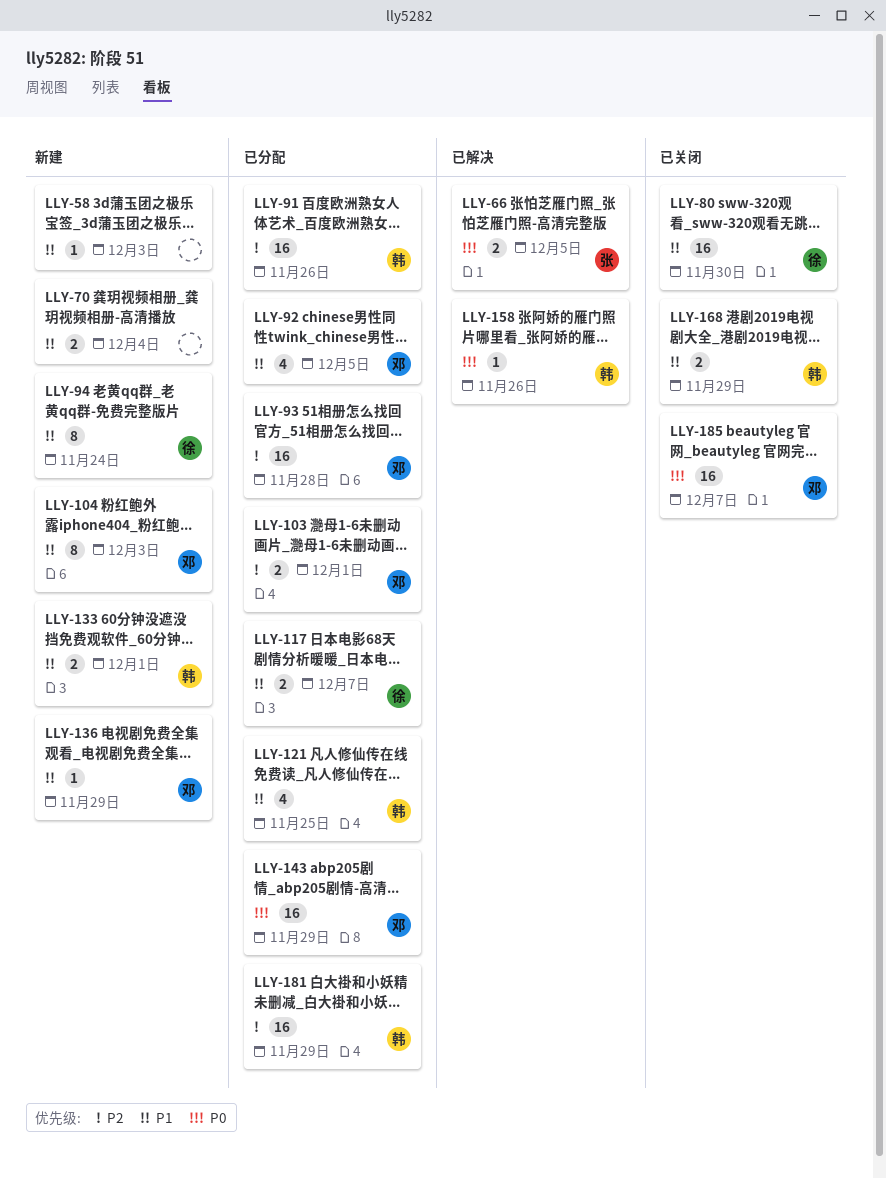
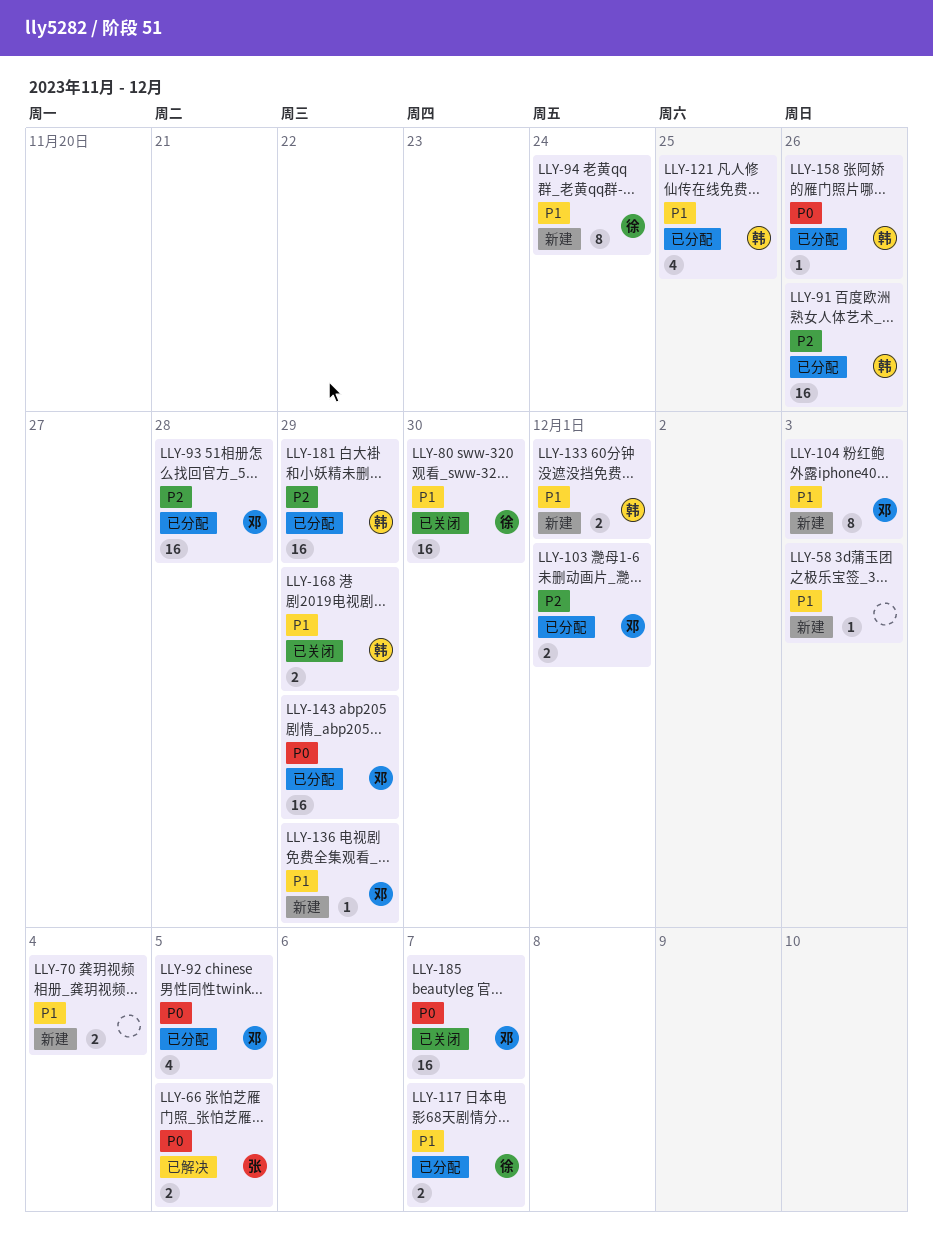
LLY-92, priority: P1 -> P0
LLY-158, status: 已解决 -> 已分配

